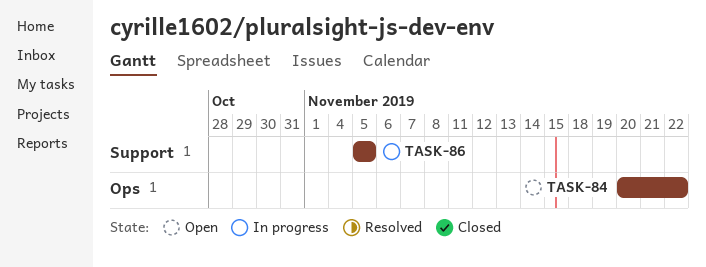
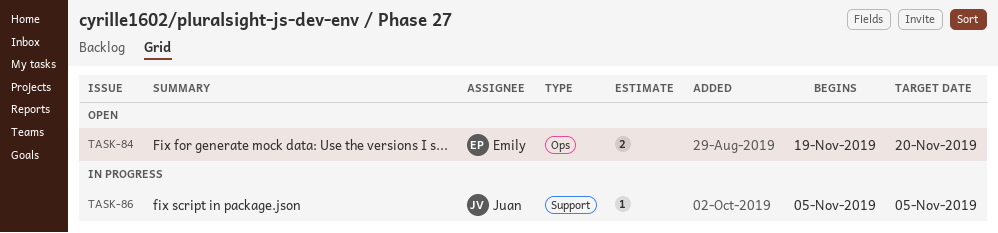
TASK-84, start: Nov 20 -> Nov 19
TASK-84, due: Nov 22 -> Nov 20

